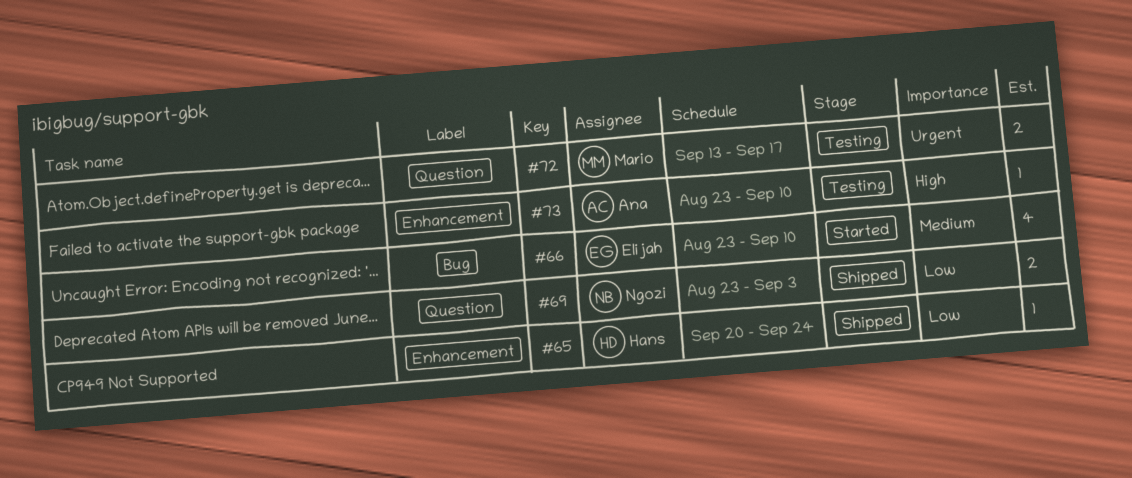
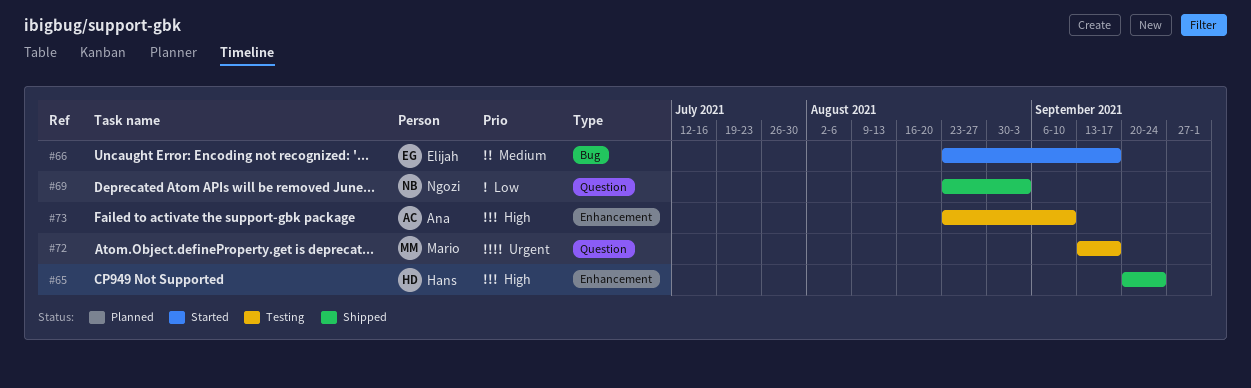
#65, priority: Low -> High
#66, due: Sep 10 -> Sep 17

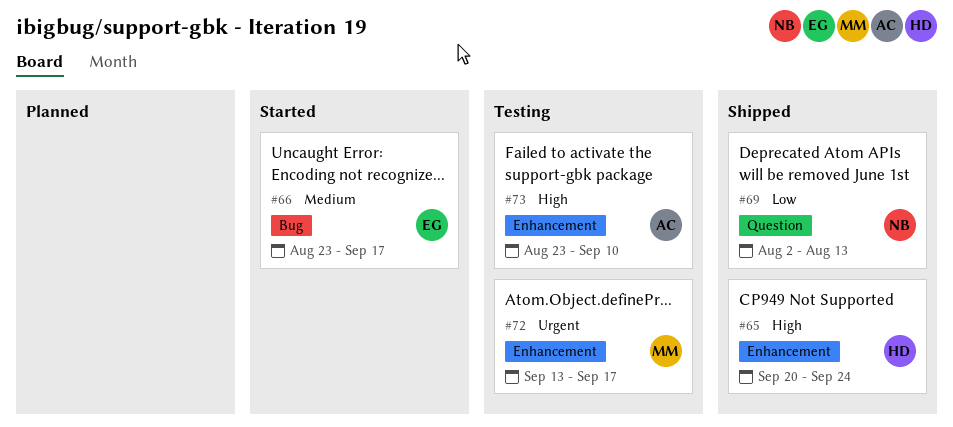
#69, start: Aug 23 -> Aug 2
#69, due: Sep 3 -> Aug 13
#72, label: Question -> Enhancement

